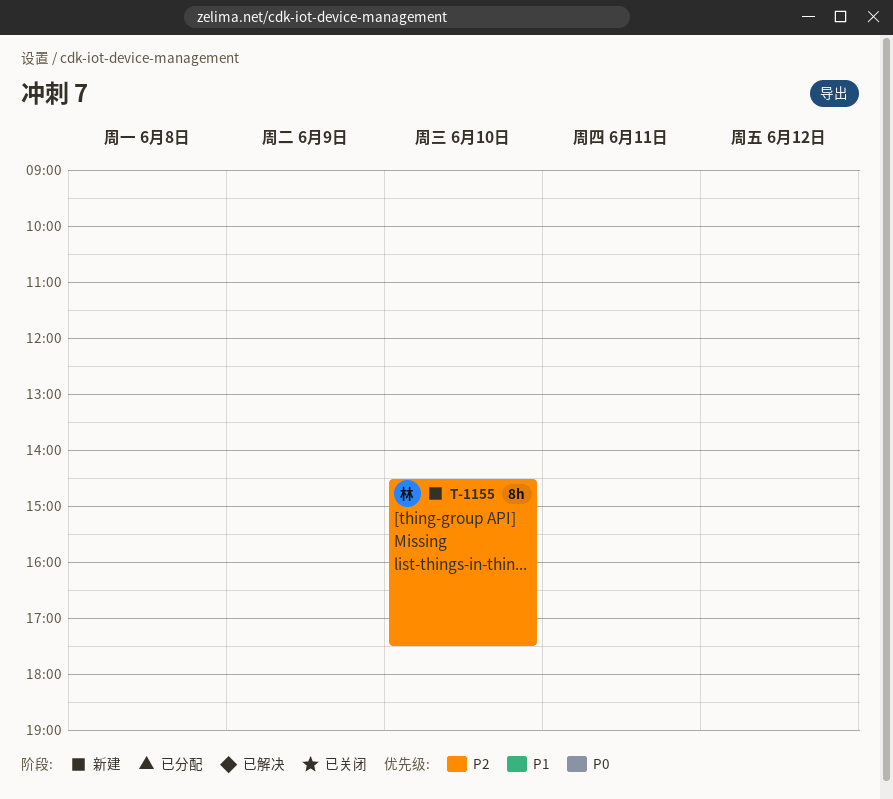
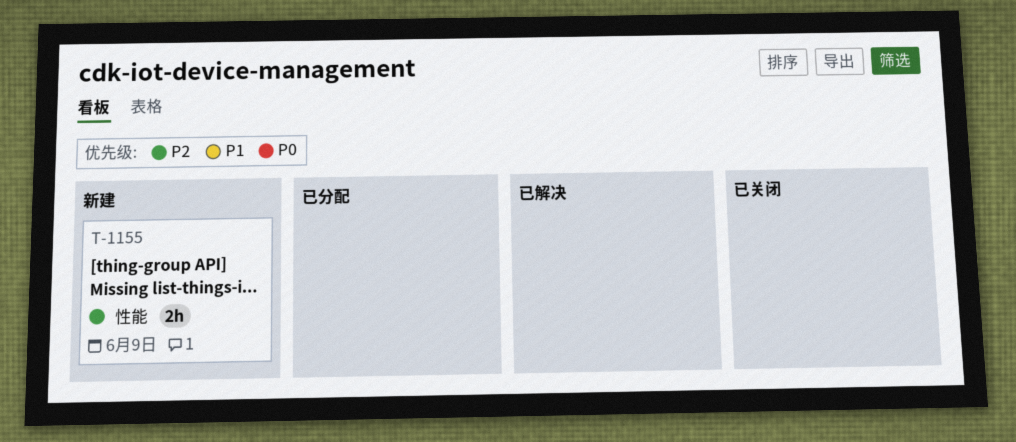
T-1155, estimate: 8h -> 2h
T-1155, day: Jun 10 -> Jun 9

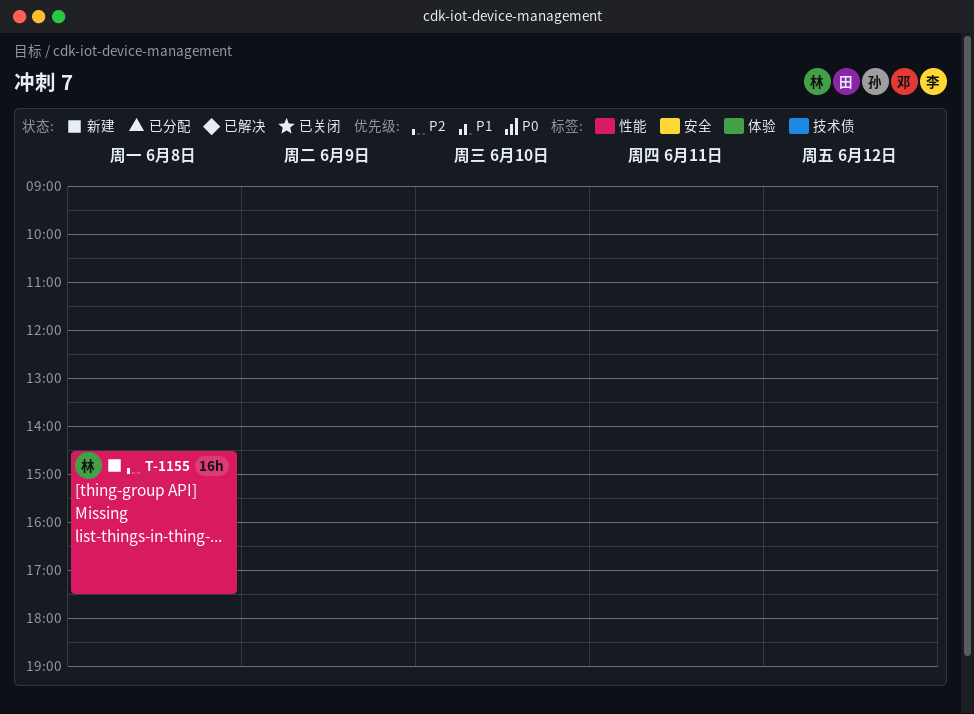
T-1155, estimate: 2h -> 16h
T-1155, day: Jun 9 -> Jun 8

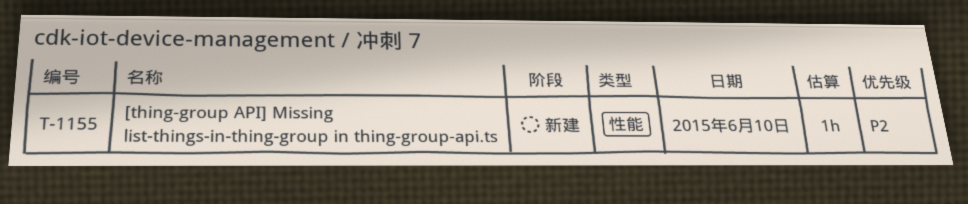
T-1155, estimate: 16h -> 1h
T-1155, day: Jun 8 -> Jun 10

